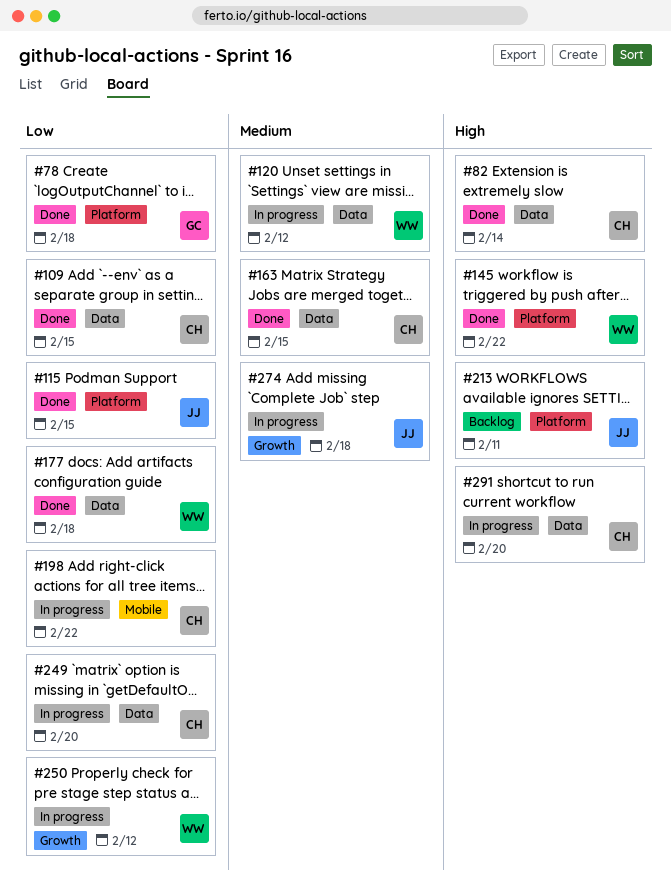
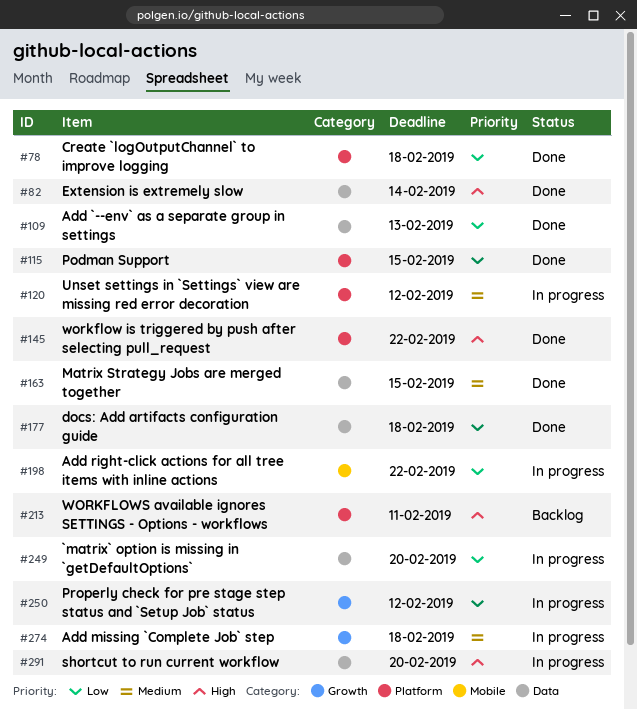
#109, due: Feb 15 -> Feb 13
#120, label: Data -> Platform

